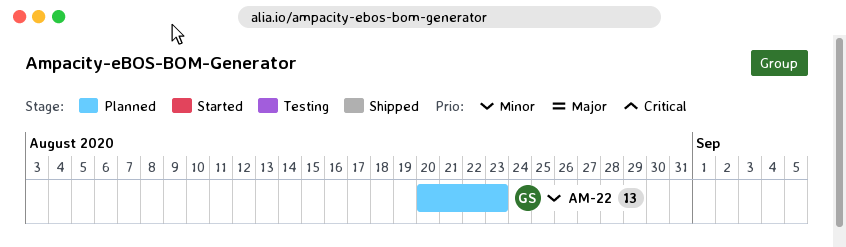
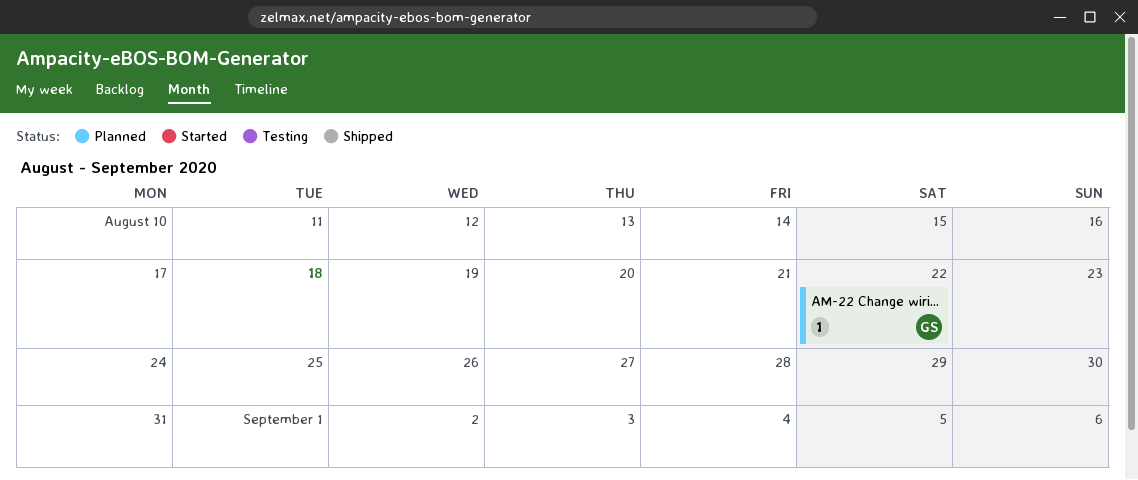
AM-22, estimate: 13 -> 1
AM-22, due: Aug 23 -> Aug 22

